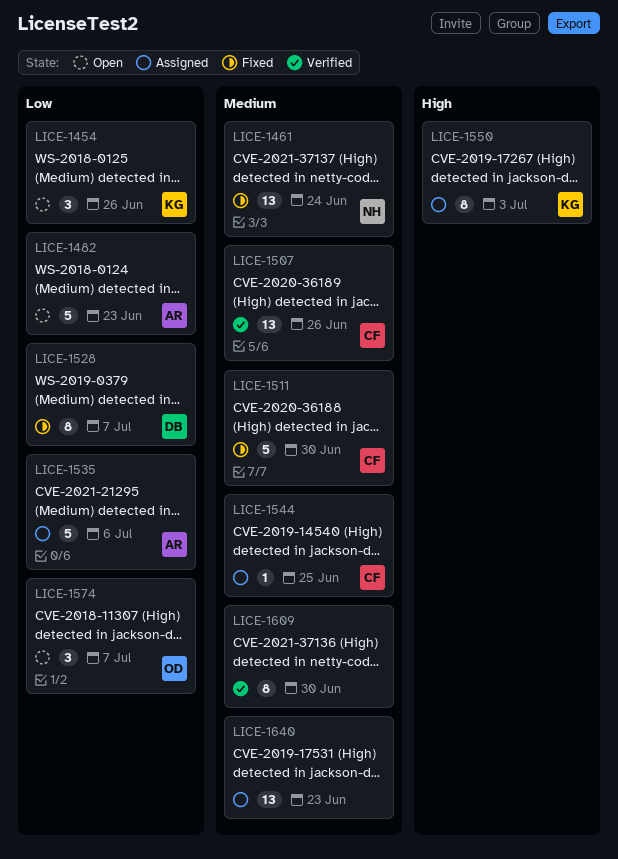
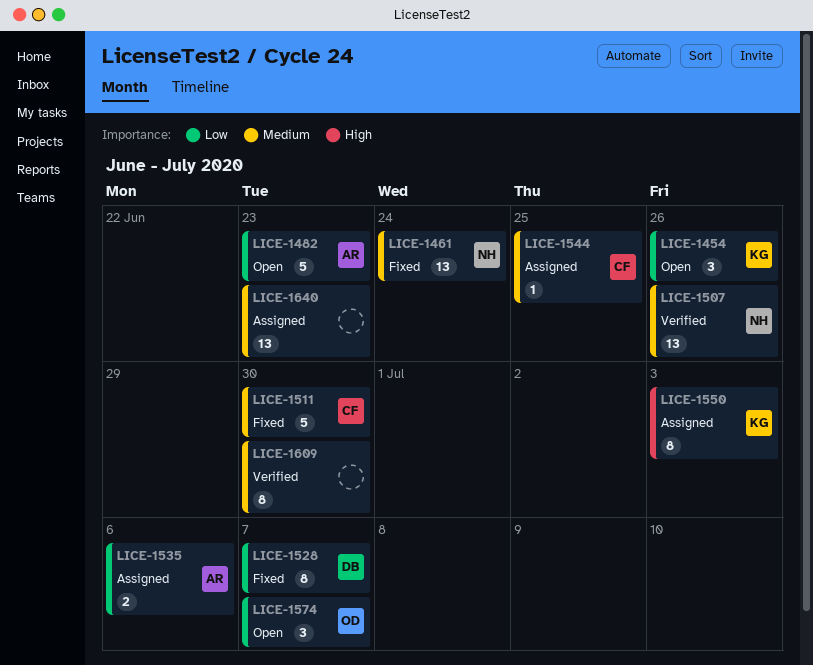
LICE-1507, owner: CF -> NH
LICE-1535, estimate: 5 -> 2

